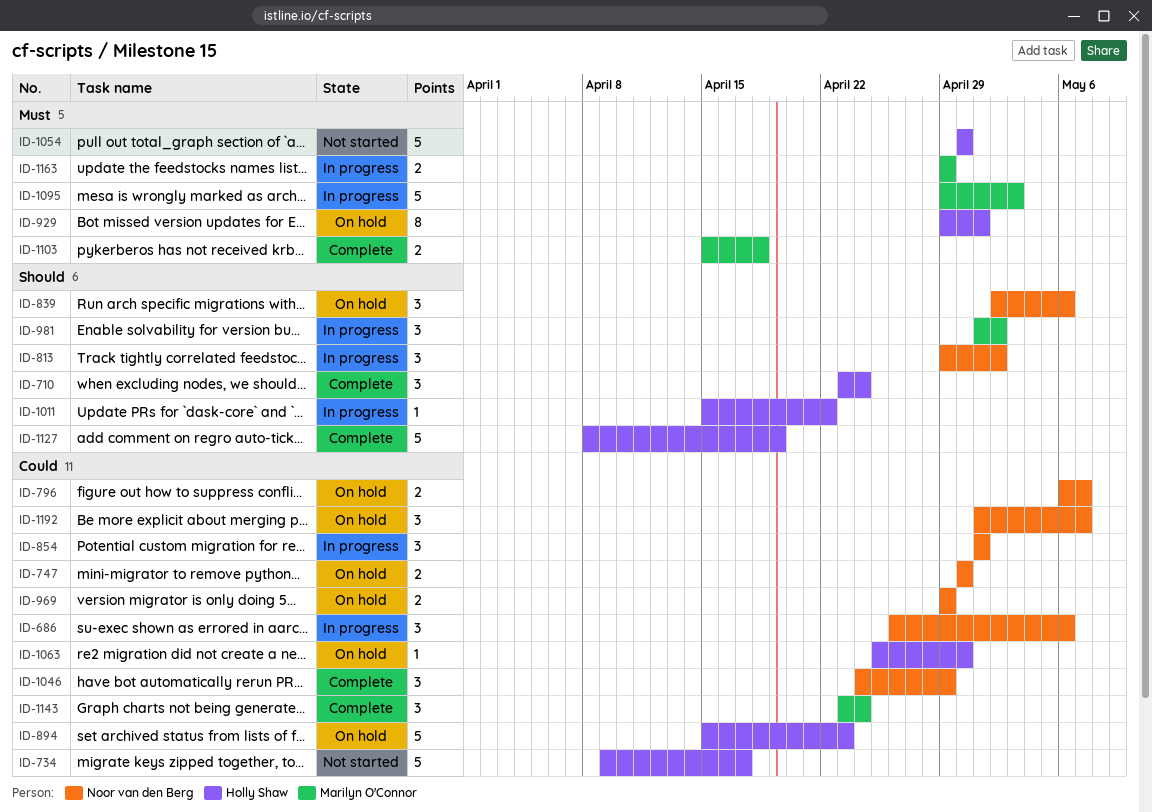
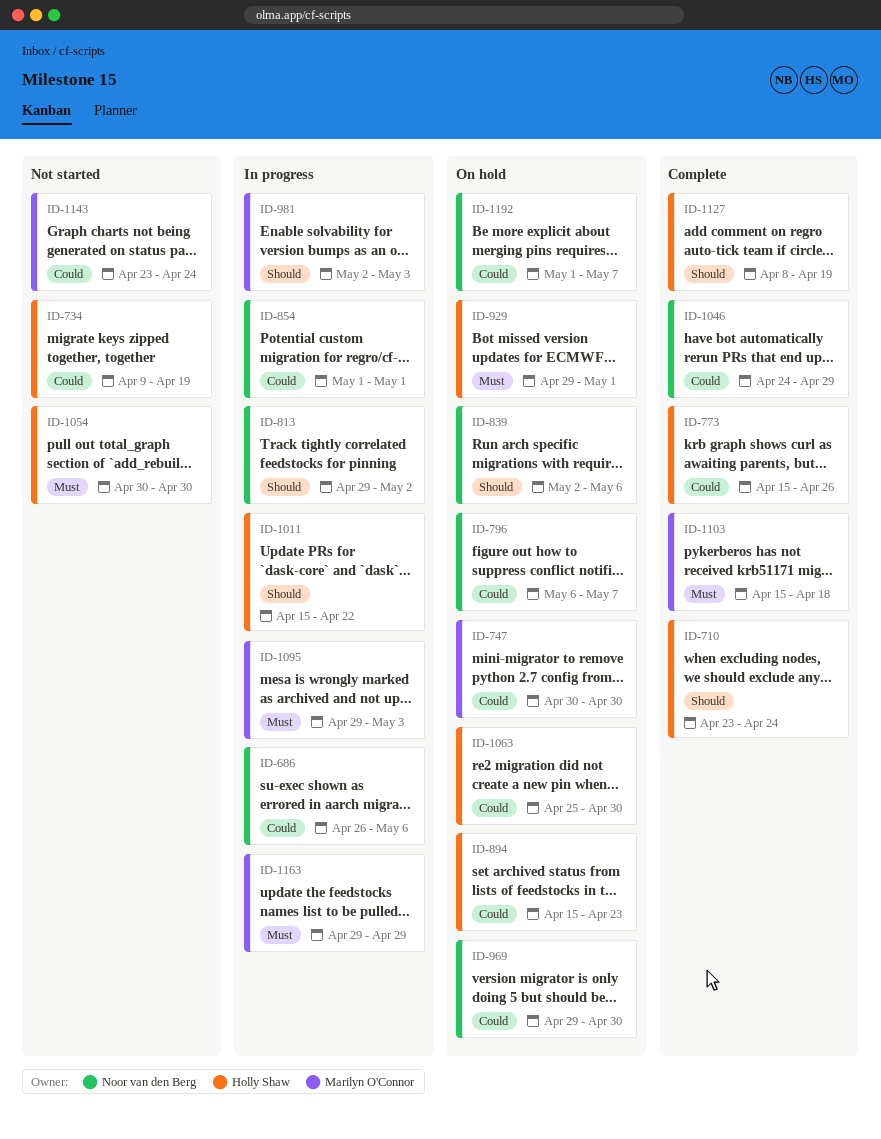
ID-734, due: Apr 17 -> Apr 19
ID-747, owner: Noor van den Berg -> Marilyn O'Connor
ID-773: none -> present
ID-969, due: Apr 29 -> Apr 30
ID-981, start: May 1 -> May 2
ID-981, due: May 2 -> May 3
ID-1143, status: Complete -> Not started

